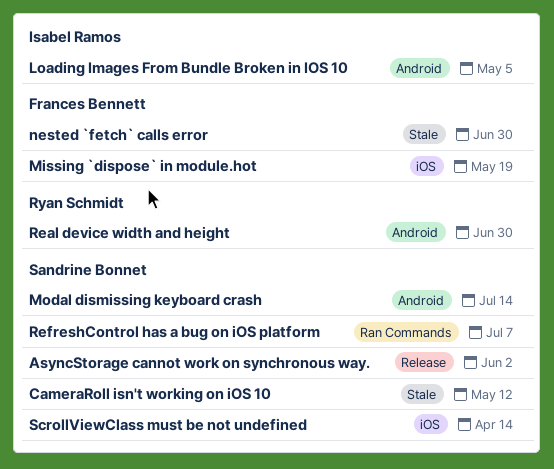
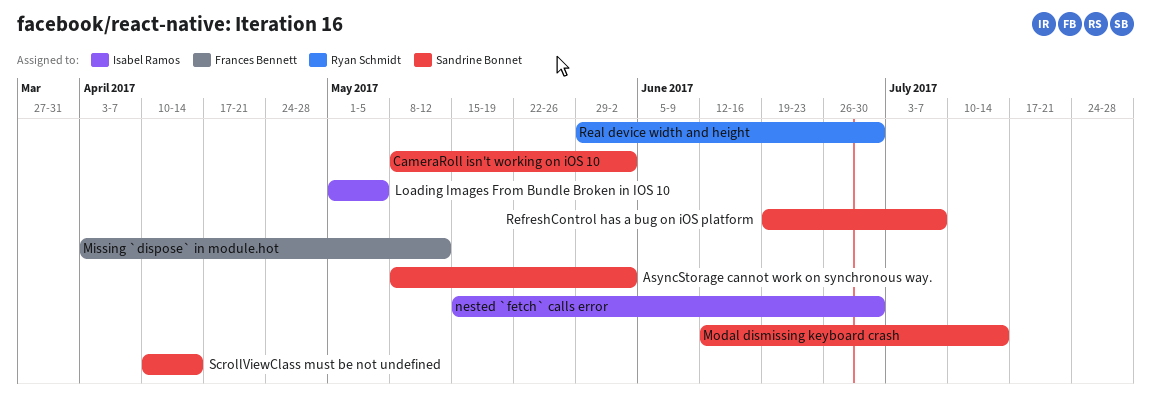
CameraRoll isn't working on iOS 10, due: May 12 -> Jun 2
Missing `dispose` in module.hot, due: May 19 -> May 12
nested `fetch` calls error, owner: Frances Bennett -> Isabel Ramos

